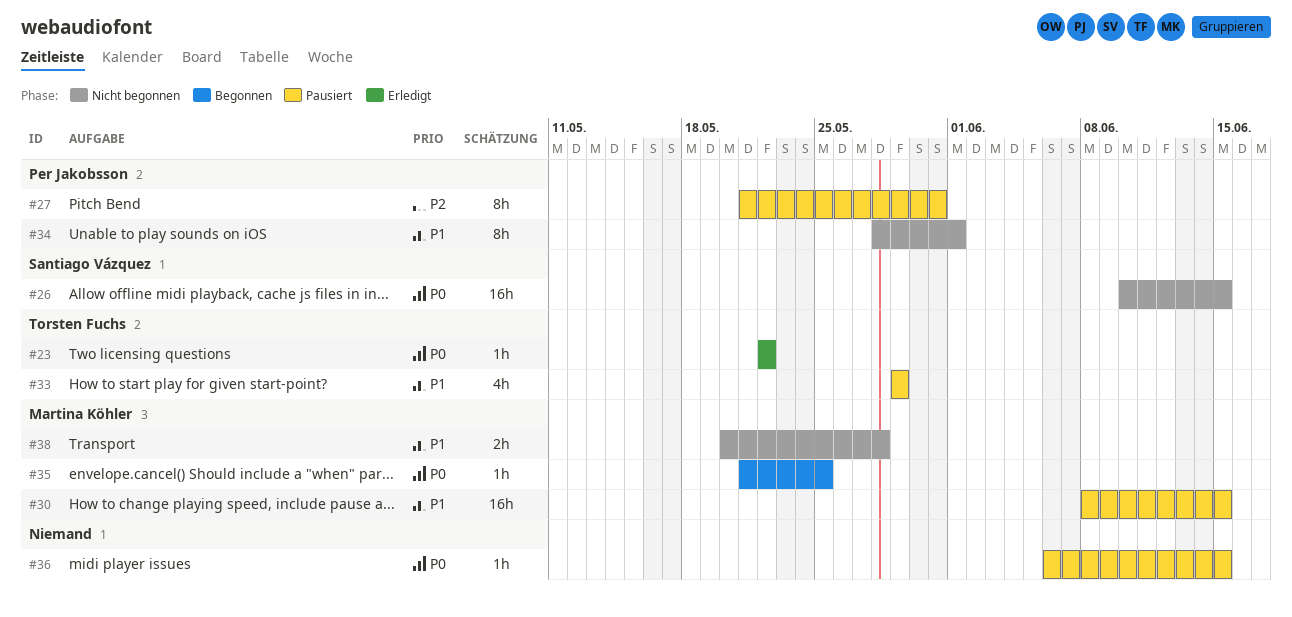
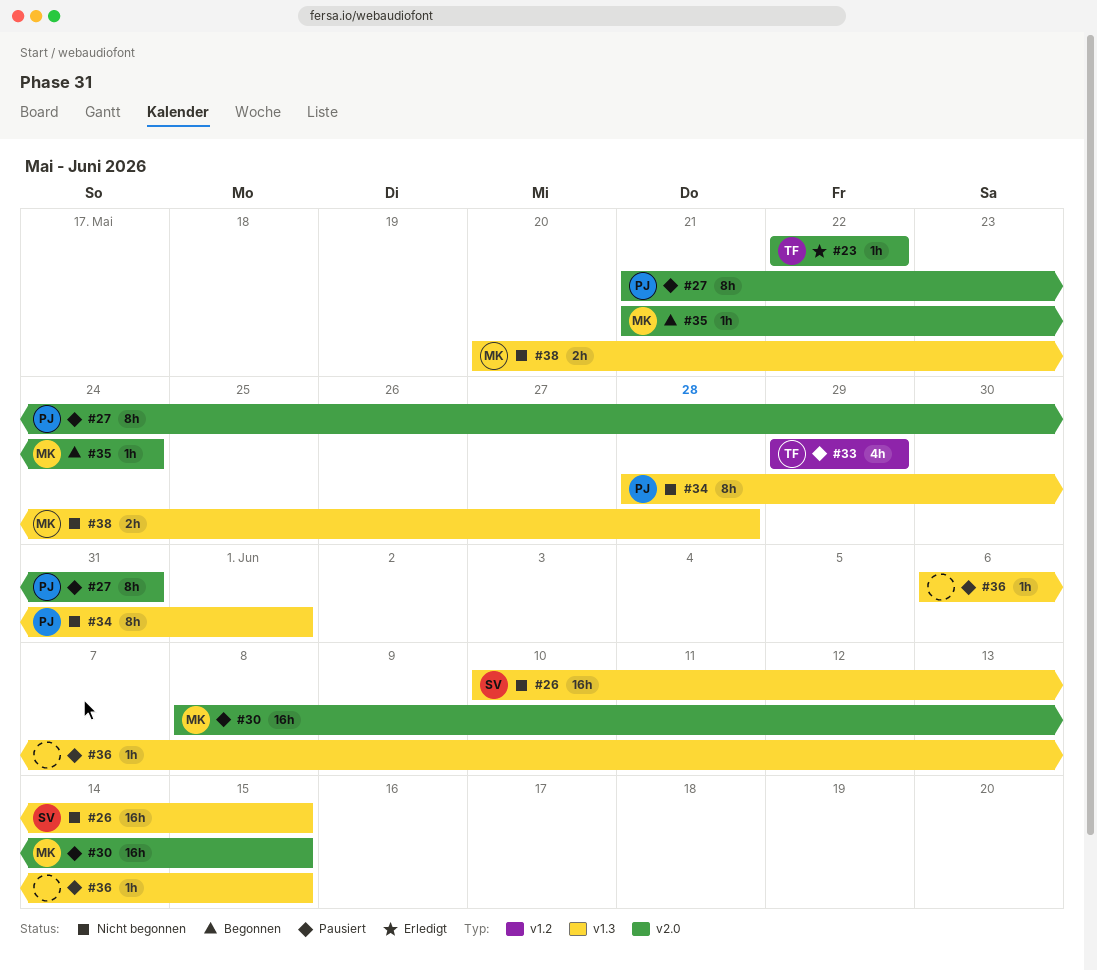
#35, due: May 25 -> May 24

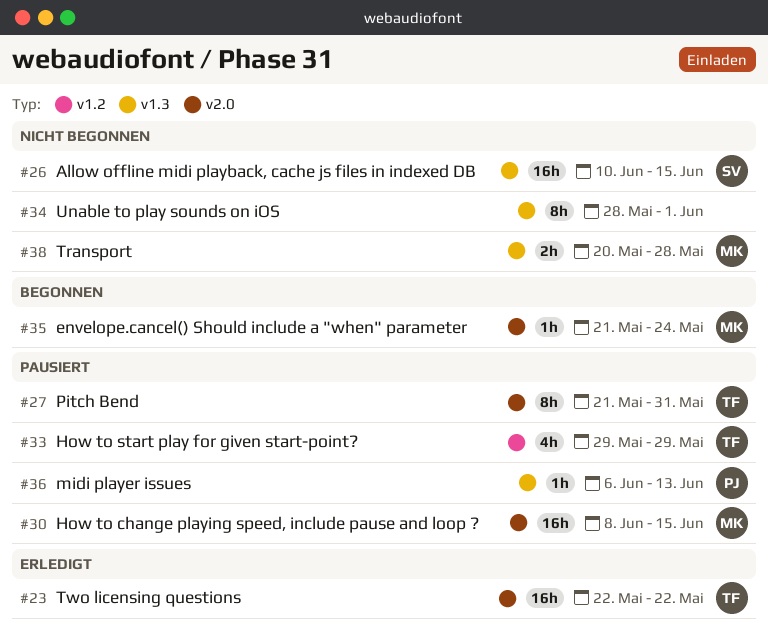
#23, estimate: 1h -> 16h
#27, owner: PJ -> TF
#34, owner: PJ -> none
#36, owner: none -> PJ
#36, due: Jun 15 -> Jun 13

